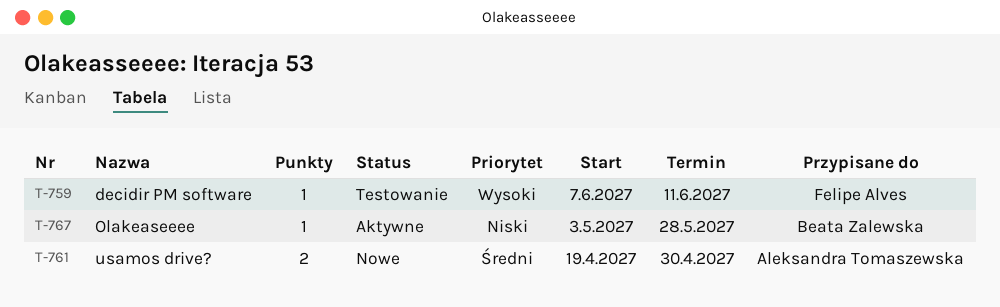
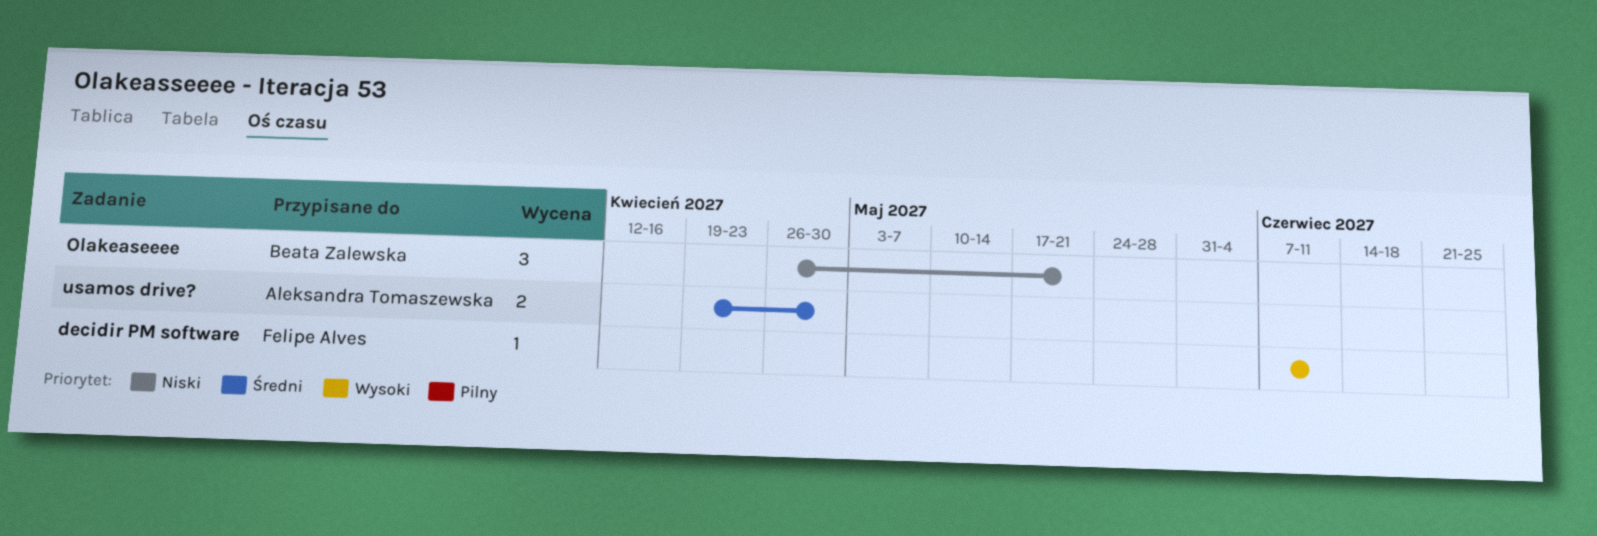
Olakeaseeee, estimate: 1 -> 3
Olakeaseeee, start: May 3 -> Apr 26
Olakeaseeee, due: May 28 -> May 21

